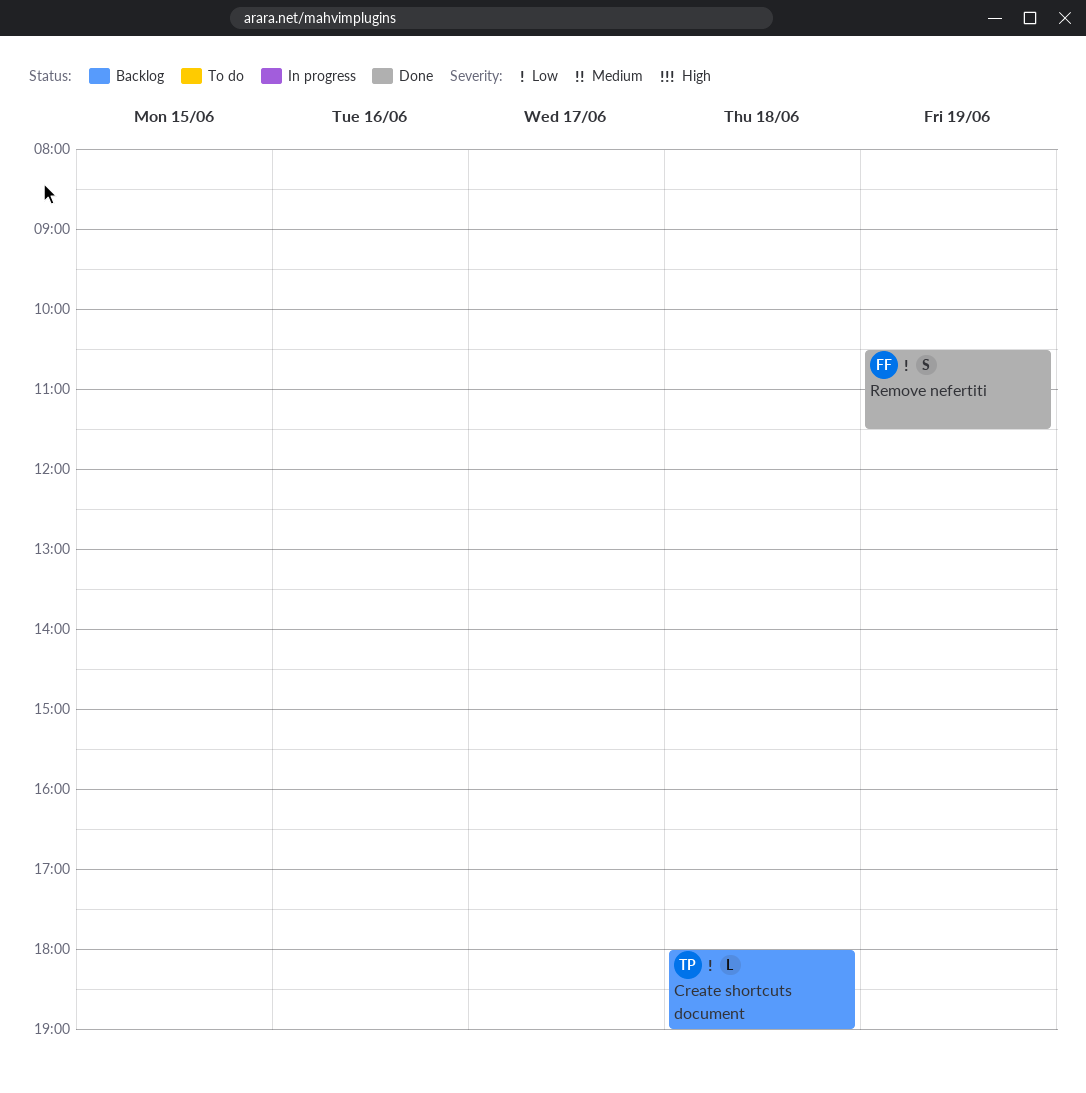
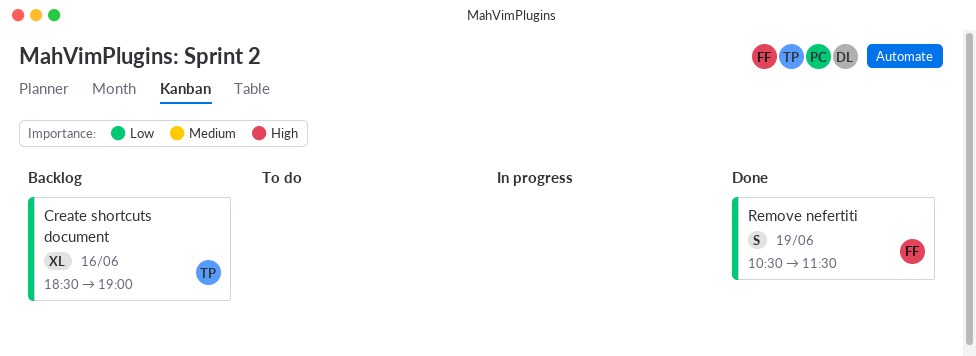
Create shortcuts document, estimate: L -> XL
Create shortcuts document, day: Jun 18 -> Jun 16
Create shortcuts document, begins: 18:00 -> 18:30

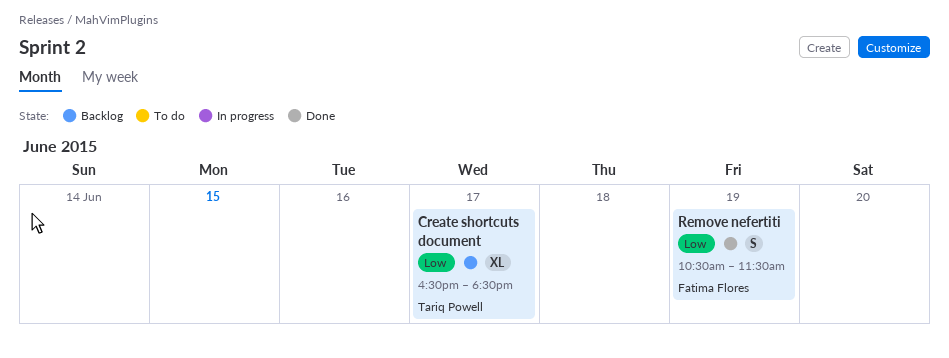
Create shortcuts document, day: Jun 16 -> Jun 17
Create shortcuts document, begins: 18:30 -> 16:30
Create shortcuts document, ends: 19:00 -> 18:30

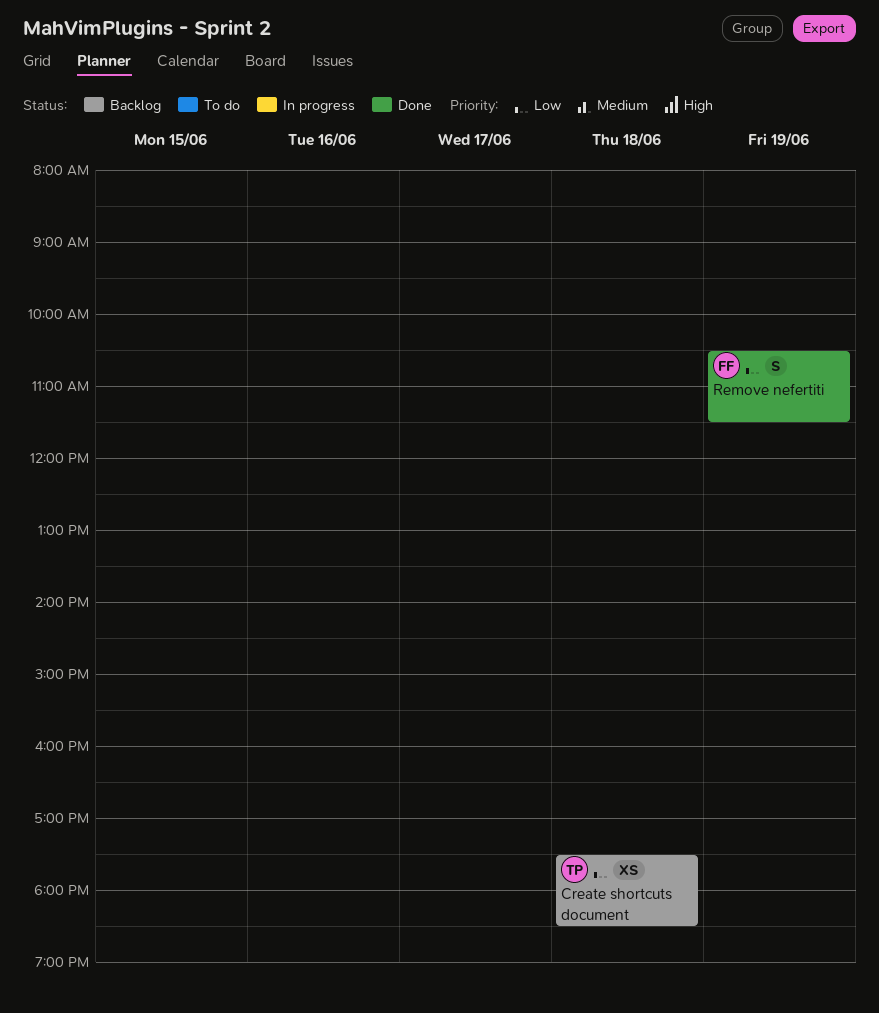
Create shortcuts document, estimate: XL -> XS
Create shortcuts document, day: Jun 17 -> Jun 18
Create shortcuts document, begins: 16:30 -> 17:30

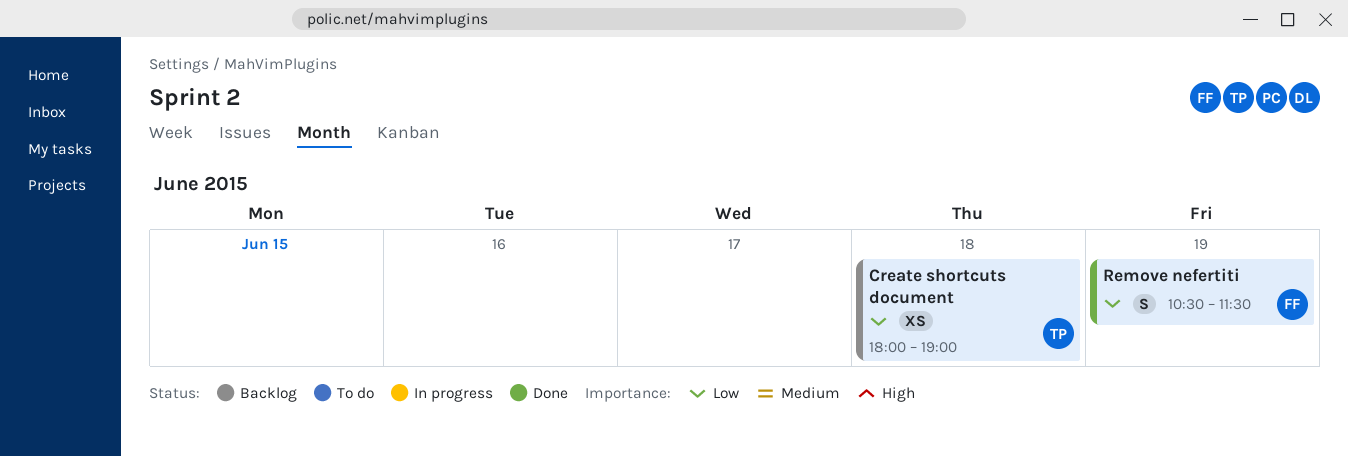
Create shortcuts document, begins: 17:30 -> 18:00
Create shortcuts document, ends: 18:30 -> 19:00

